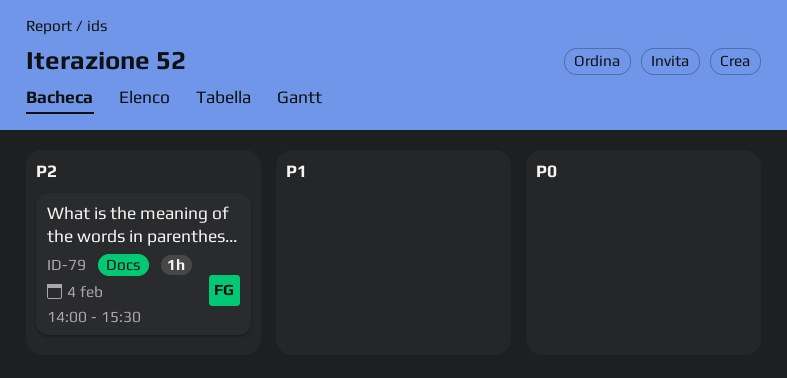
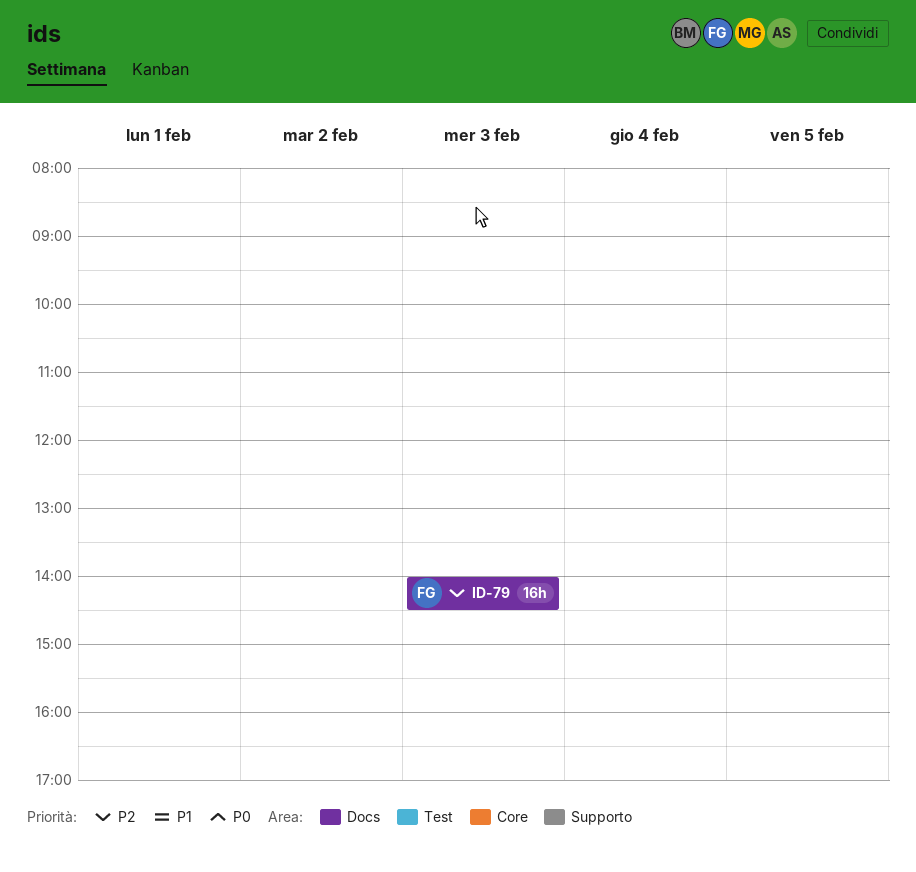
ID-79, estimate: 1h -> 16h
ID-79, day: Feb 4 -> Feb 3
ID-79, ends: 15:30 -> 14:30

